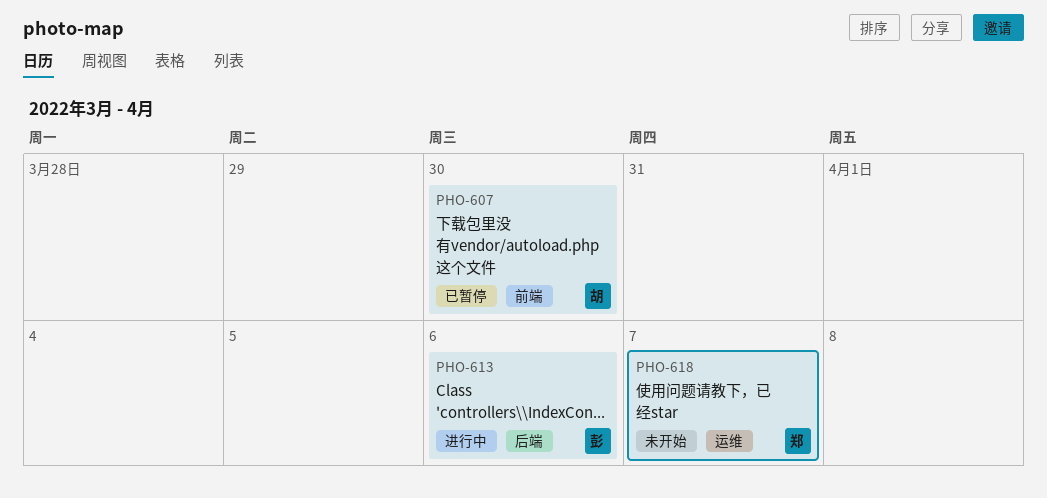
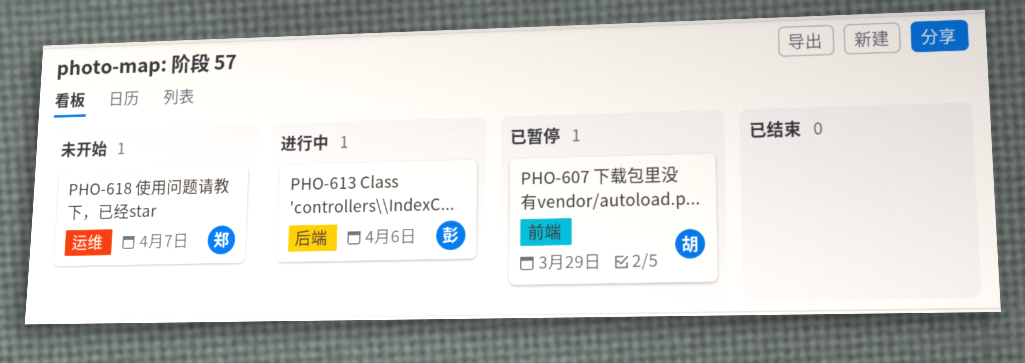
PHO-607, due: Mar 30 -> Mar 29

